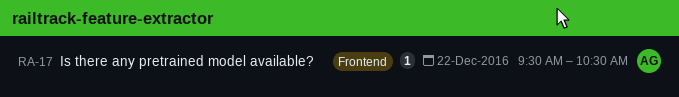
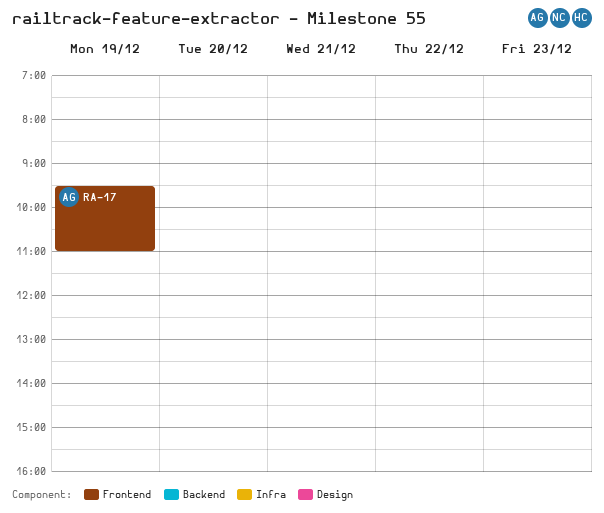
RA-17, day: Dec 22 -> Dec 19
RA-17, ends: 10:30 -> 11:00

